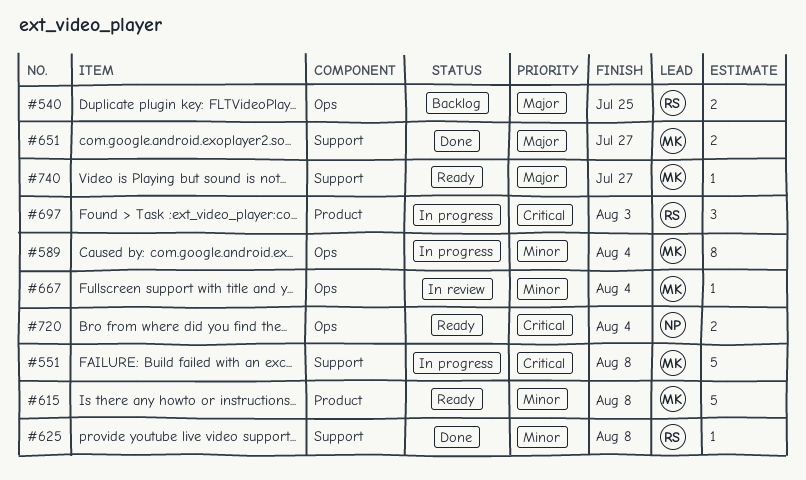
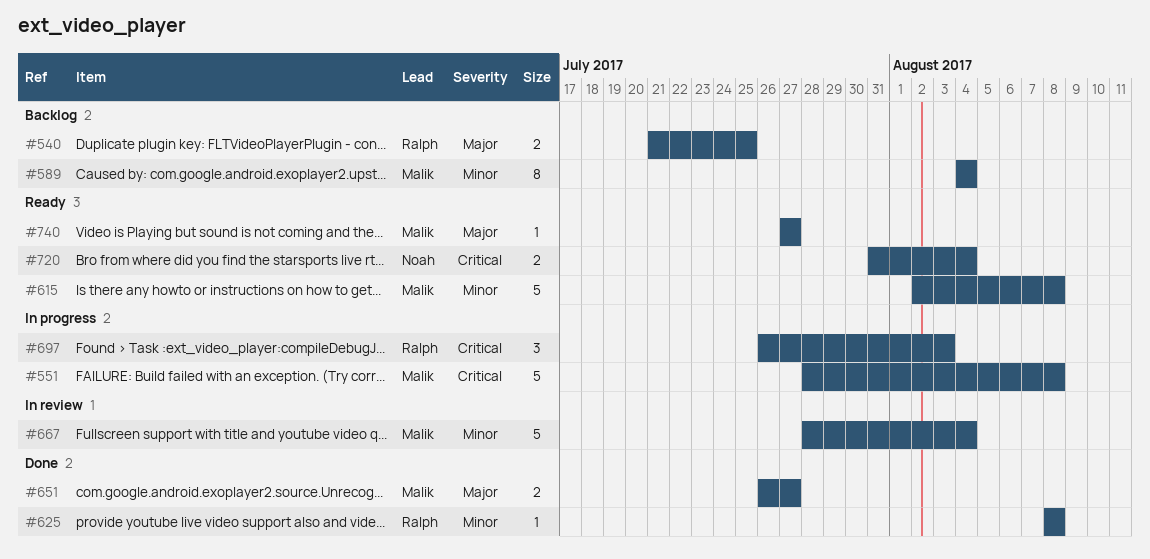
#589, status: In progress -> Backlog
#667, estimate: 1 -> 5

